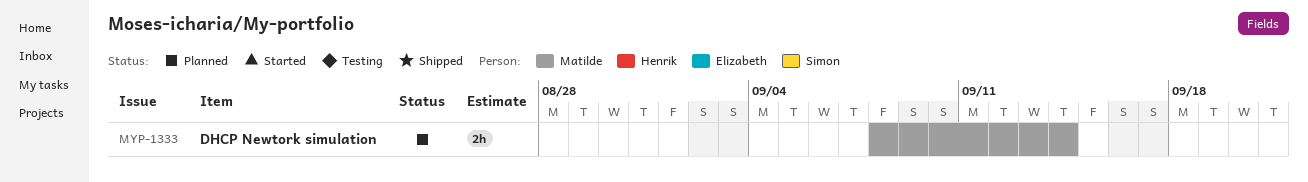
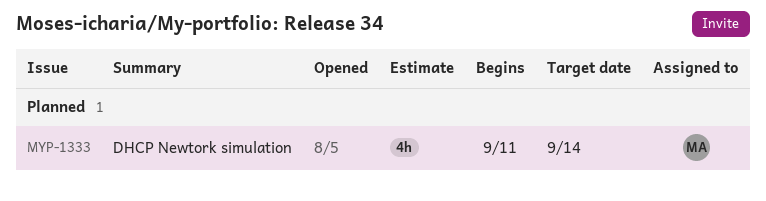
MYP-1333, estimate: 2h -> 4h
MYP-1333, start: Sep 8 -> Sep 11

